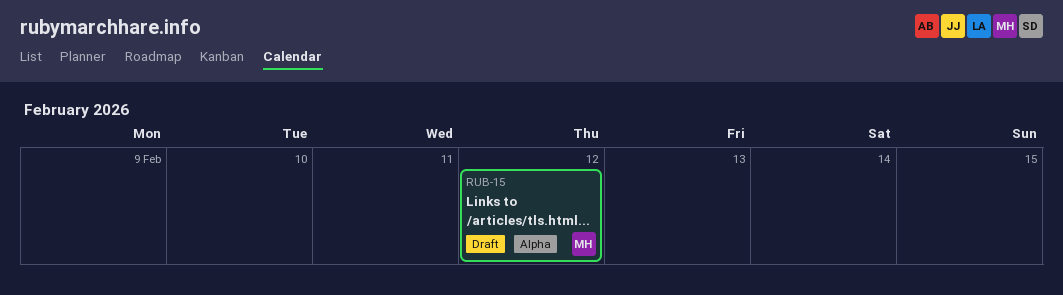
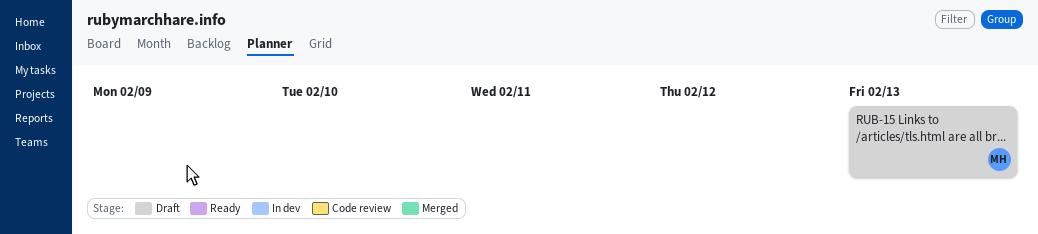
RUB-15, due: Feb 12 -> Feb 13

